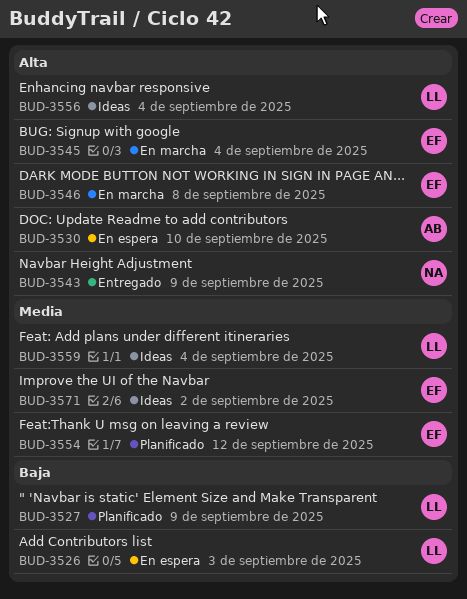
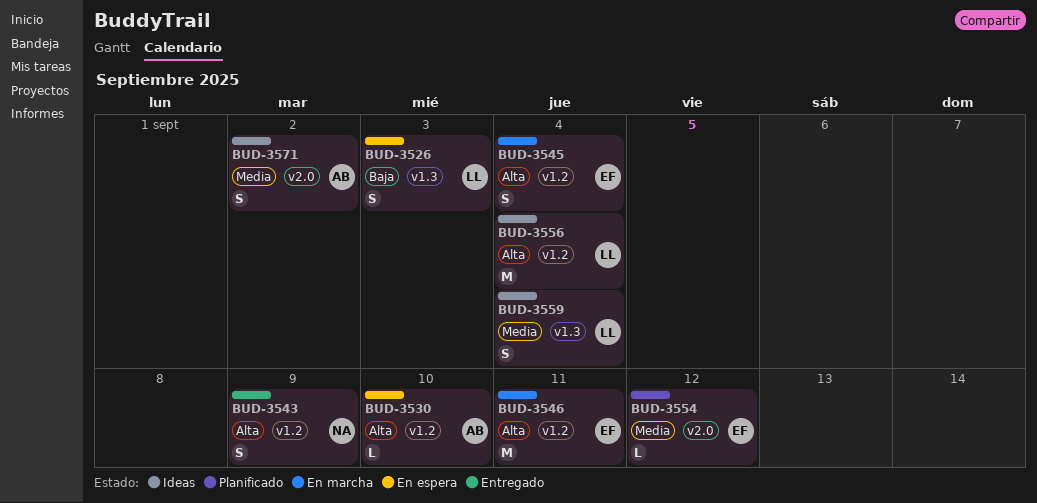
BUD-3527: present -> none
BUD-3546, due: Sep 8 -> Sep 11
BUD-3571, owner: EF -> AB

